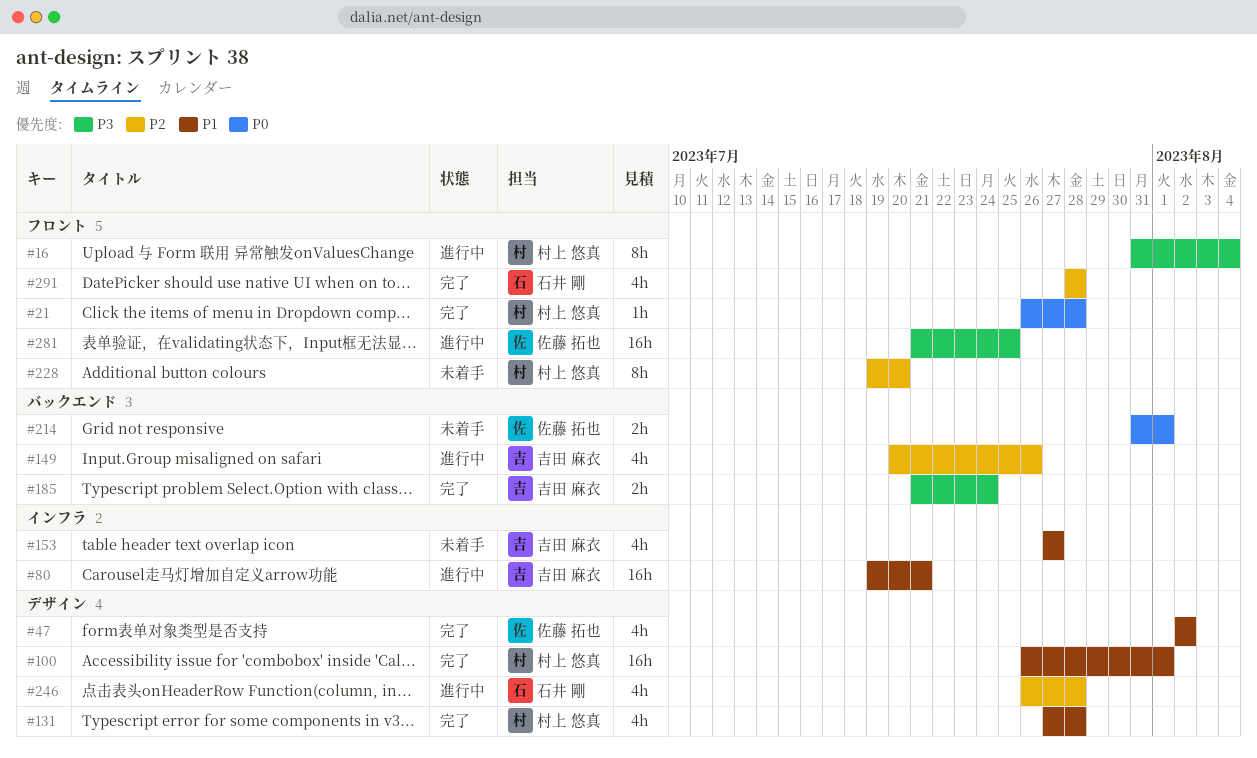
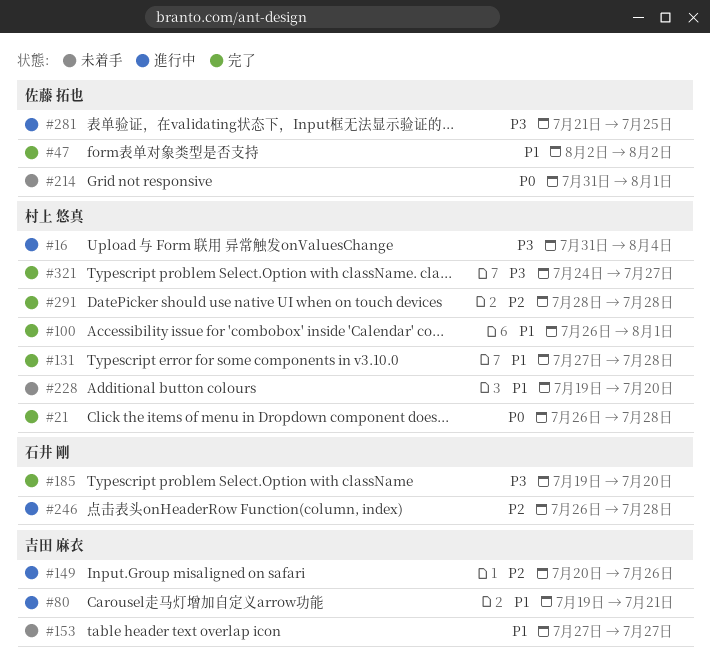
#185, owner: 吉田 麻衣 -> 石井 剛
#185, start: Jul 21 -> Jul 19
#185, due: Jul 24 -> Jul 20
#228, priority: P2 -> P1
#291, owner: 石井 剛 -> 村上 悠真
#321: none -> present

